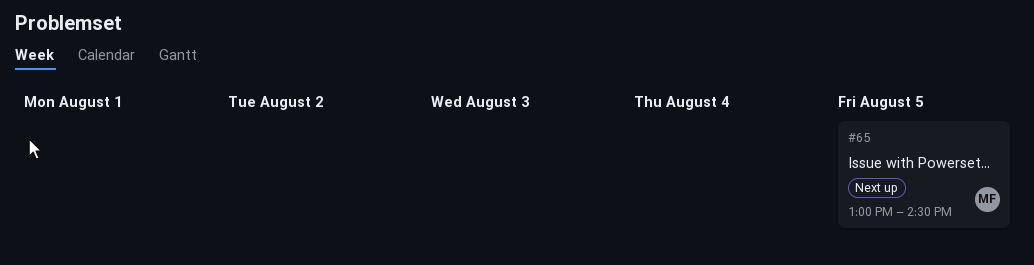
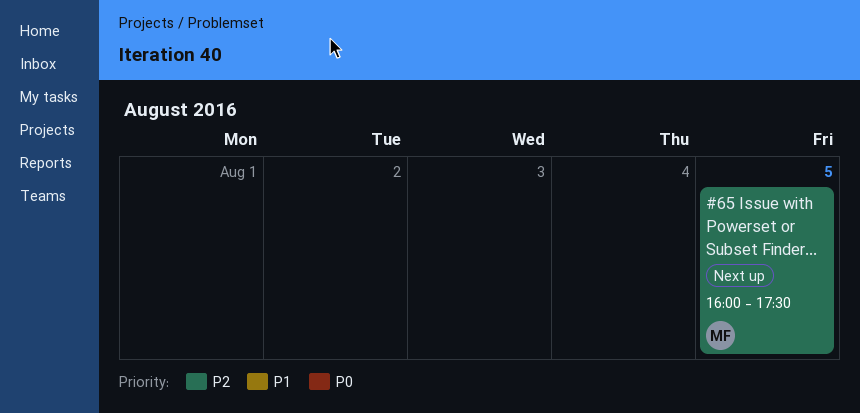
#65, begins: 13:00 -> 16:00
#65, ends: 14:30 -> 17:30

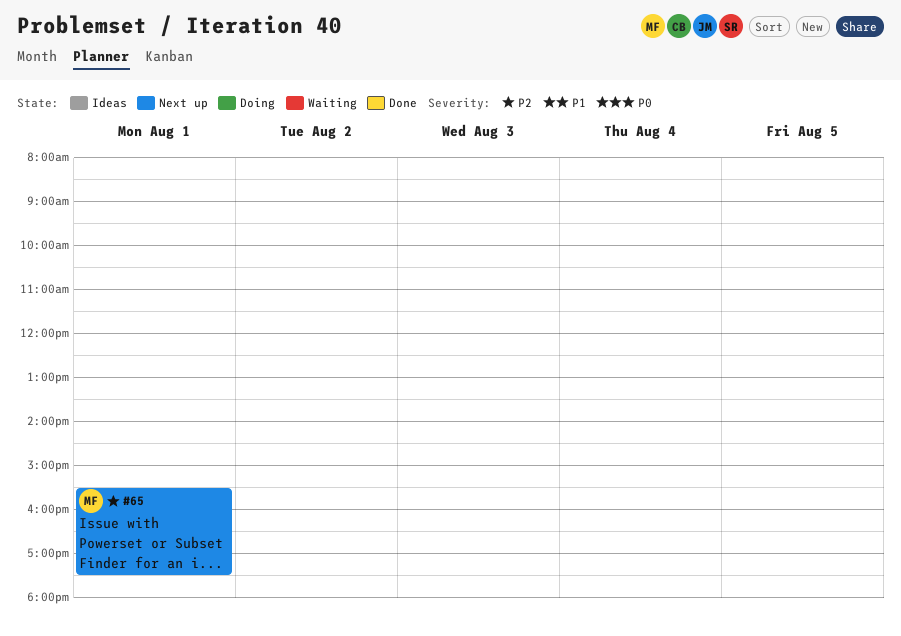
#65, day: Aug 5 -> Aug 1
#65, begins: 16:00 -> 15:30

